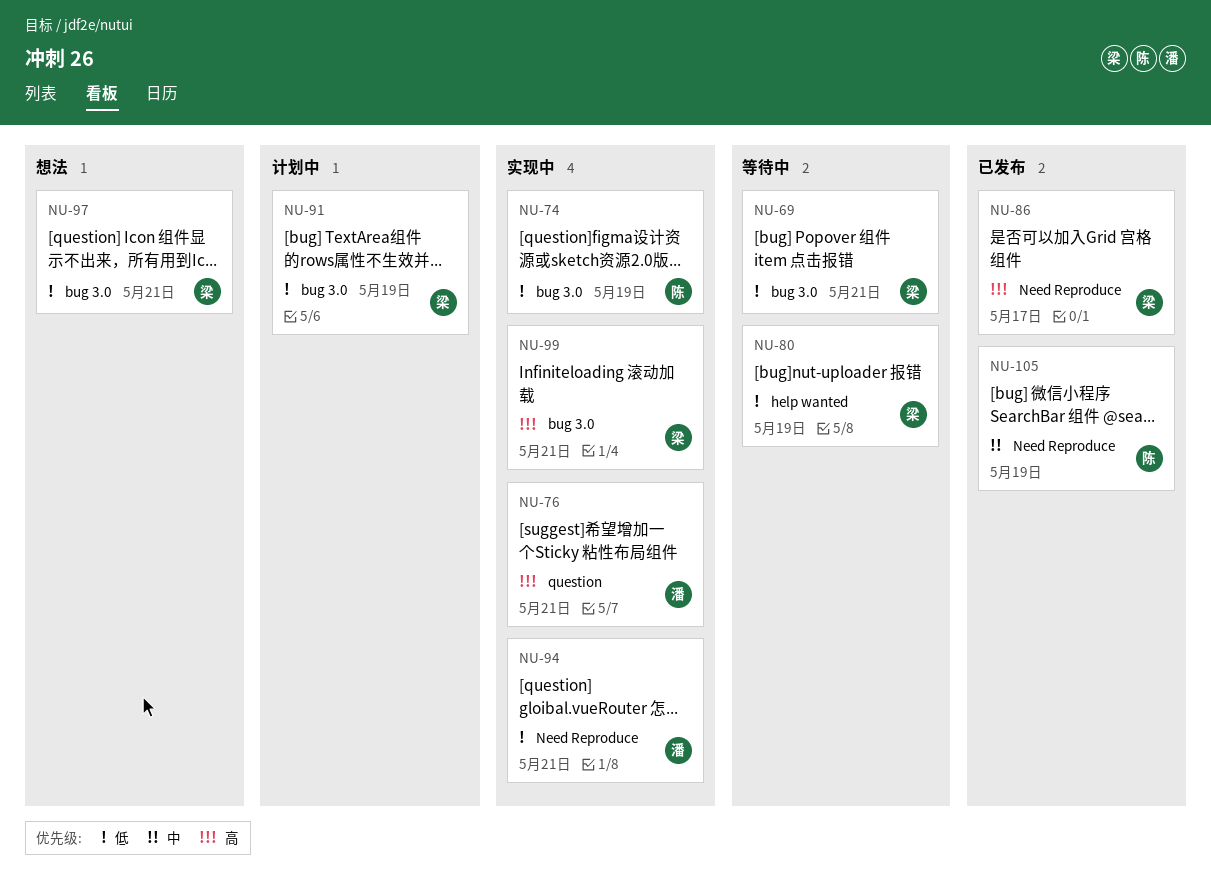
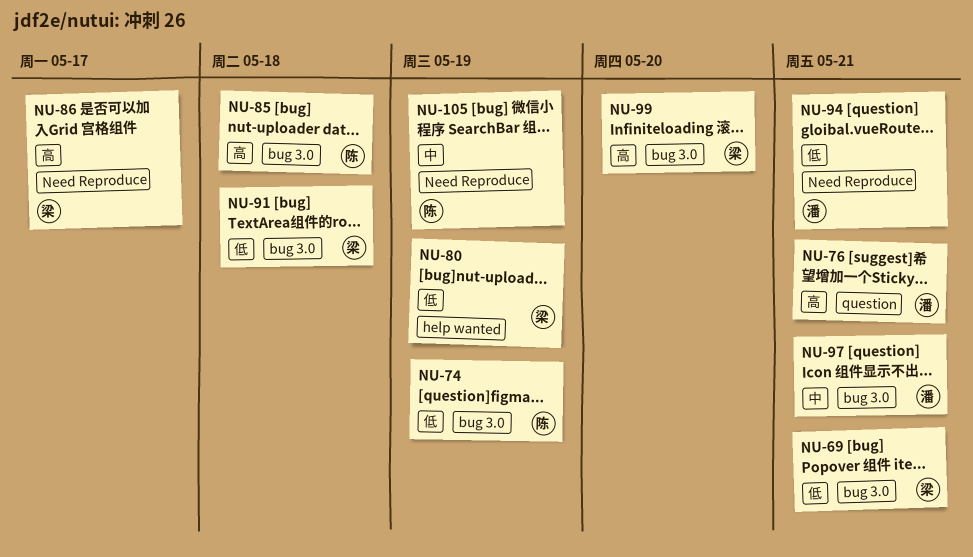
NU-85: none -> present
NU-91, due: May 19 -> May 18
NU-97, owner: 梁 -> 潘
NU-97, priority: 低 -> 中
NU-99, due: May 21 -> May 20

